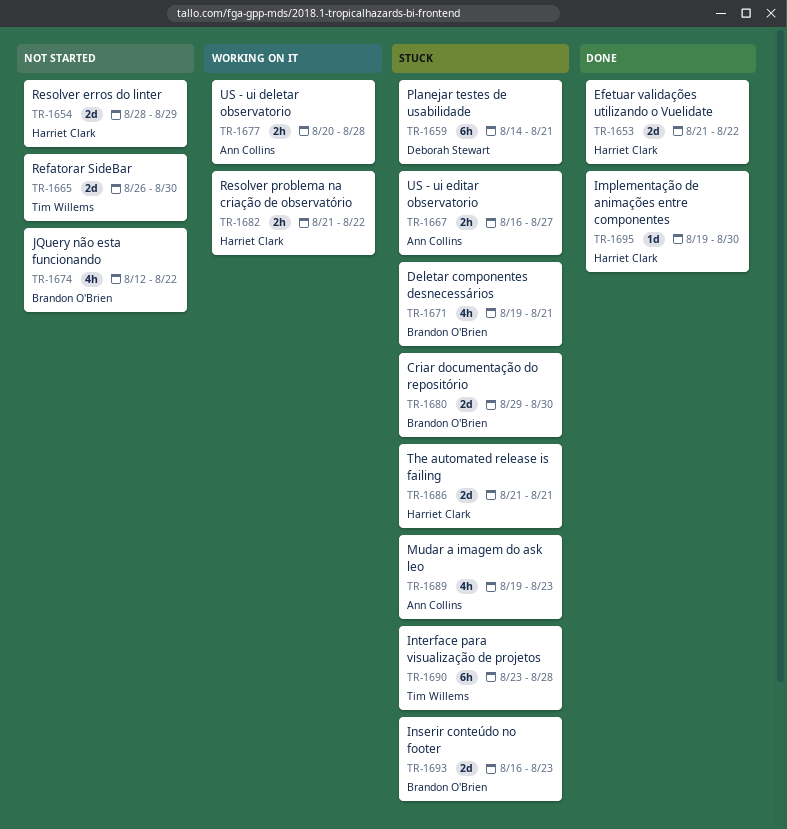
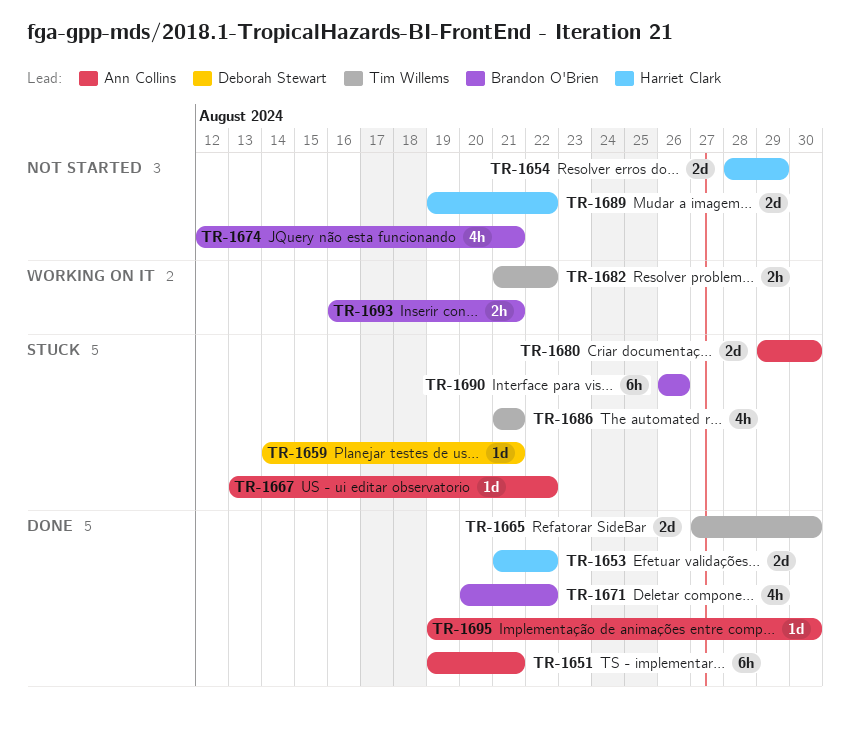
TR-1651: none -> present
TR-1659, estimate: 6h -> 1d
TR-1665, status: Not started -> Done
TR-1665, start: Aug 26 -> Aug 27
TR-1667, estimate: 2h -> 1d
TR-1667, start: Aug 16 -> Aug 13
TR-1667, due: Aug 27 -> Aug 22
TR-1671, status: Stuck -> Done
TR-1671, start: Aug 19 -> Aug 20
TR-1671, due: Aug 21 -> Aug 22
TR-1674, due: Aug 22 -> Aug 21
TR-1677: present -> none
TR-1680, owner: Brandon O'Brien -> Ann Collins
TR-1682, owner: Harriet Clark -> Tim Willems
TR-1686, owner: Harriet Clark -> Tim Willems
TR-1686, estimate: 2d -> 4h
TR-1689, status: Stuck -> Not started
TR-1689, owner: Ann Collins -> Harriet Clark
TR-1689, estimate: 4h -> 2d
TR-1689, due: Aug 23 -> Aug 22
TR-1690, owner: Tim Willems -> Brandon O'Brien
TR-1690, start: Aug 23 -> Aug 26
TR-1690, due: Aug 28 -> Aug 26
TR-1693, status: Stuck -> Working on it
TR-1693, estimate: 2d -> 2h
TR-1693, due: Aug 23 -> Aug 21
TR-1695, owner: Harriet Clark -> Ann Collins

